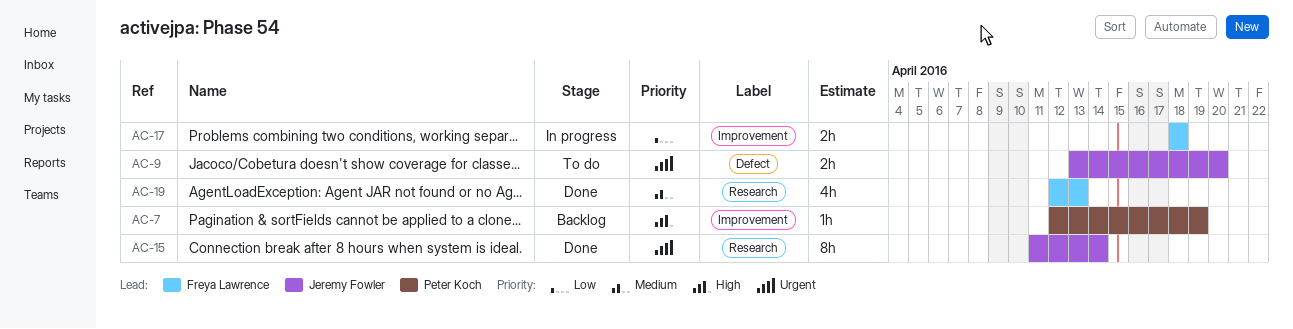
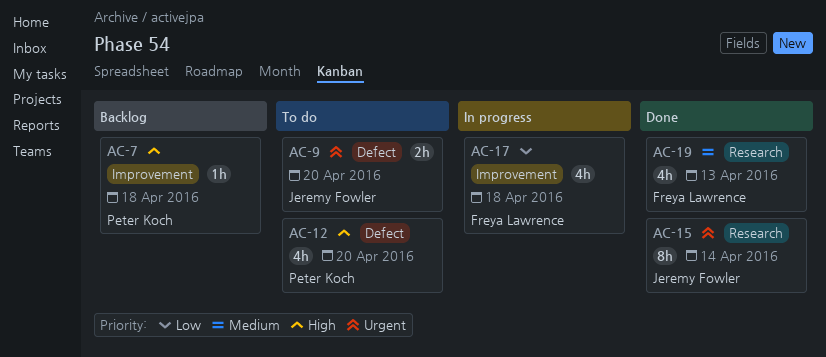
AC-7, due: Apr 19 -> Apr 18
AC-12: none -> present
AC-17, estimate: 2h -> 4h

